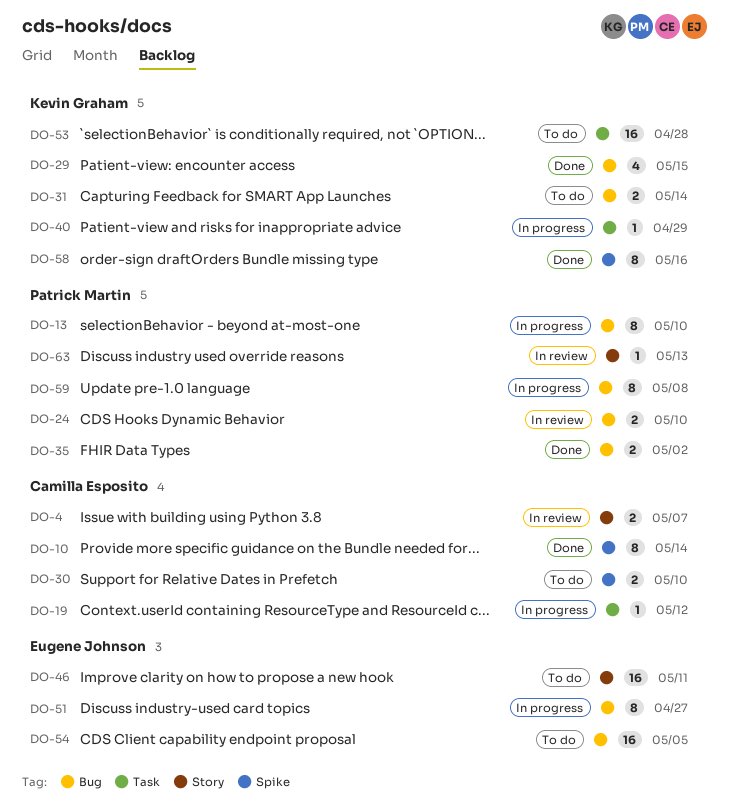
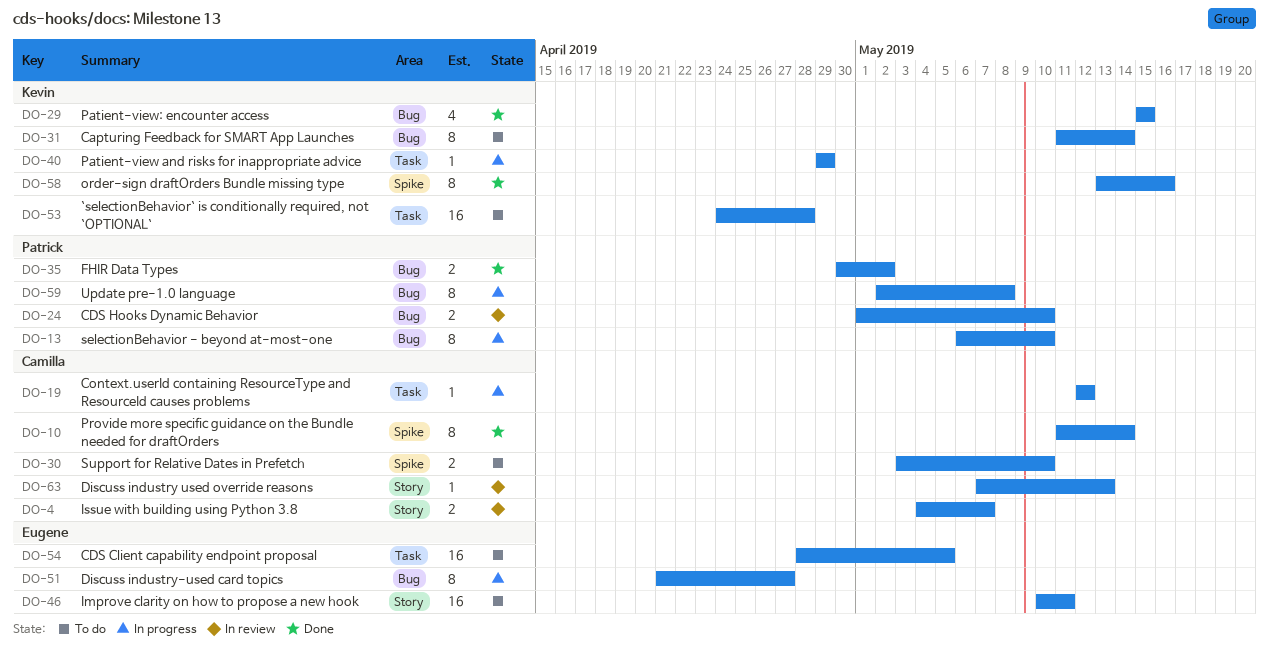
DO-31, estimate: 2 -> 8
DO-54, label: Bug -> Task
DO-63, owner: Patrick Martin -> Camilla Esposito

